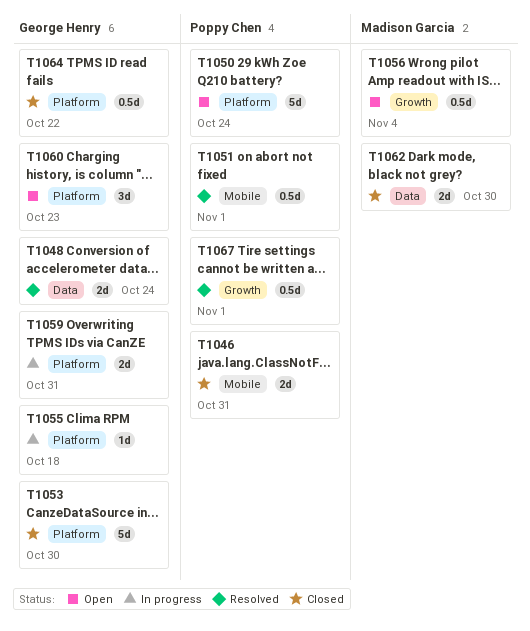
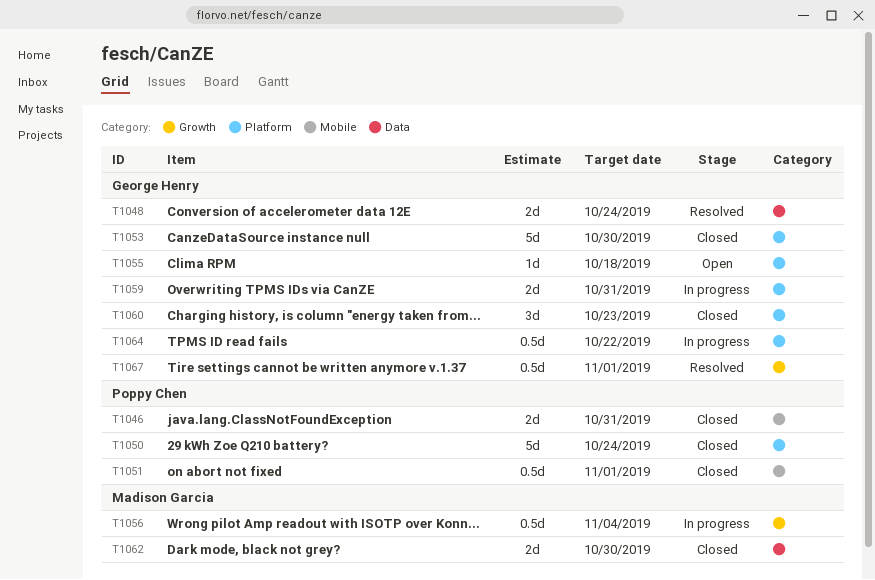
T1050, status: Open -> Closed
T1051, status: Resolved -> Closed
T1055, status: In progress -> Open
T1056, status: Open -> In progress
T1060, status: Open -> Closed
T1064, status: Closed -> In progress
T1067, owner: Poppy Chen -> George Henry

